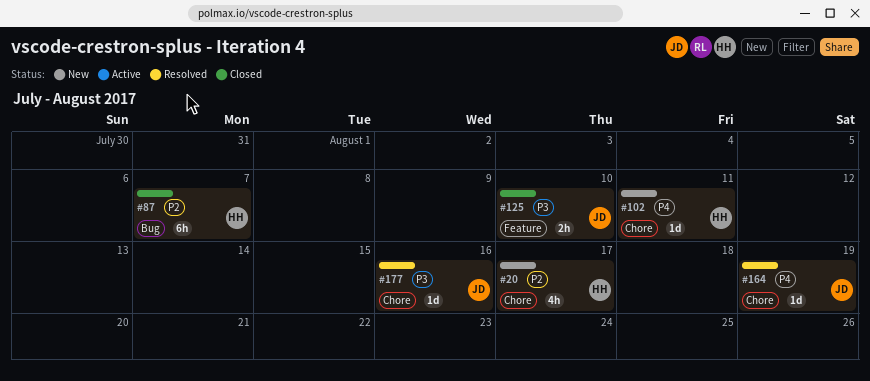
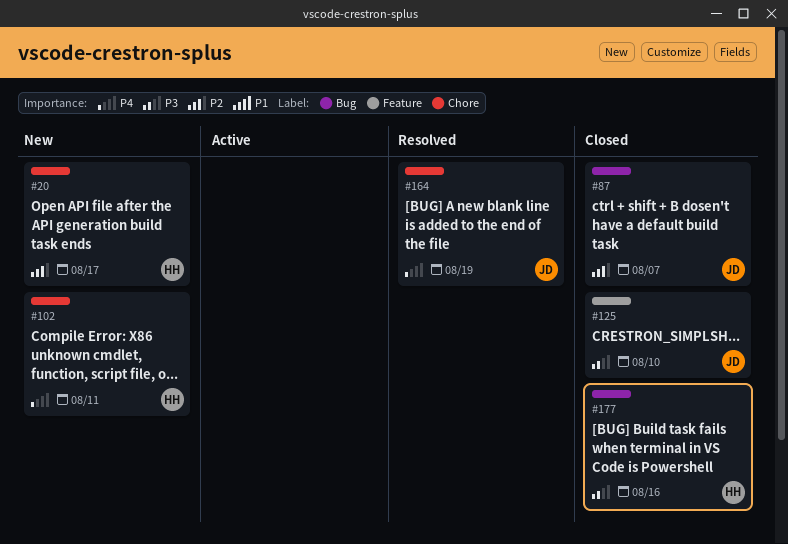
#87, owner: HH -> JD
#177, status: Resolved -> Closed
#177, owner: JD -> HH
#177, label: Chore -> Bug

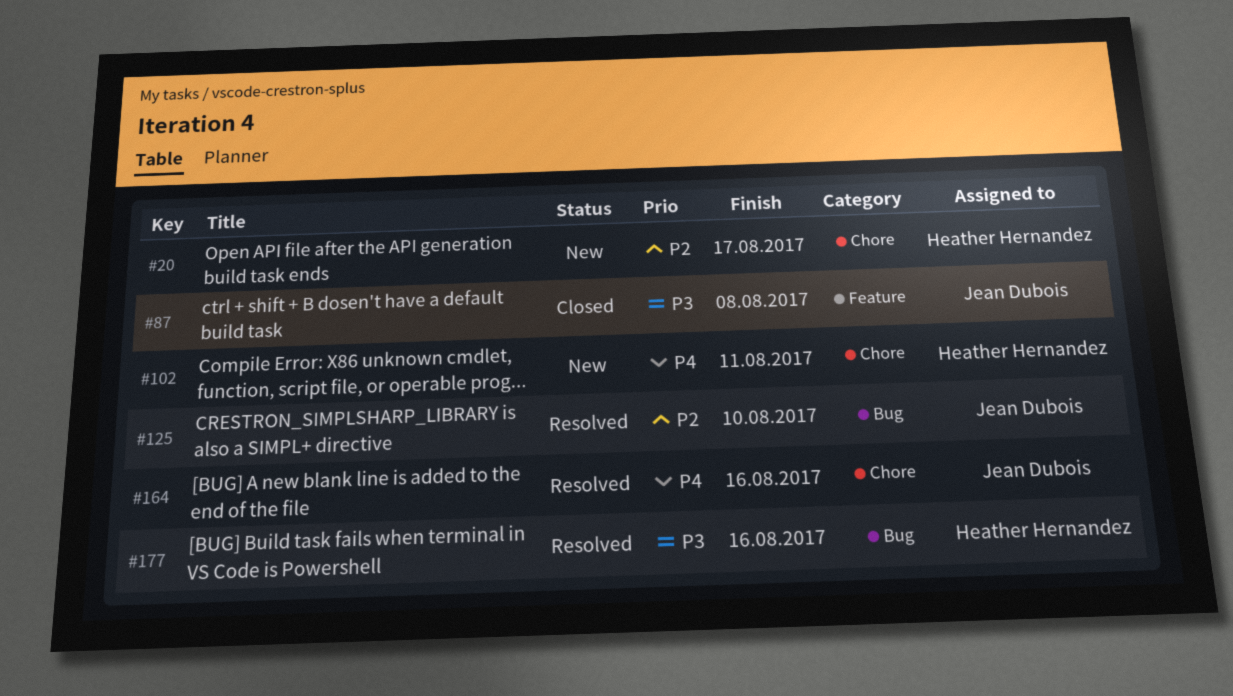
#87, priority: P2 -> P3
#87, label: Bug -> Feature
#87, due: Aug 7 -> Aug 8
#125, status: Closed -> Resolved
#125, priority: P3 -> P2
#125, label: Feature -> Bug
#164, due: Aug 19 -> Aug 16
#177, status: Closed -> Resolved

